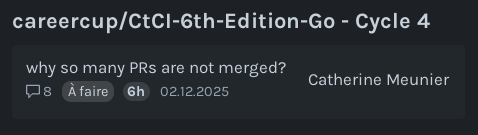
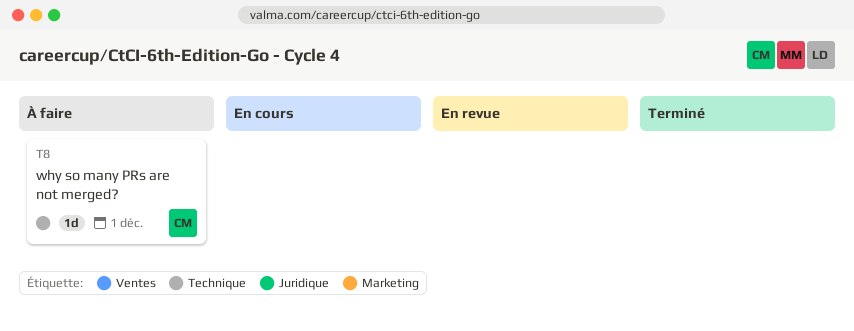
why so many PRs are not merged?, estimate: 6h -> 1d
why so many PRs are not merged?, due: Dec 2 -> Dec 1

